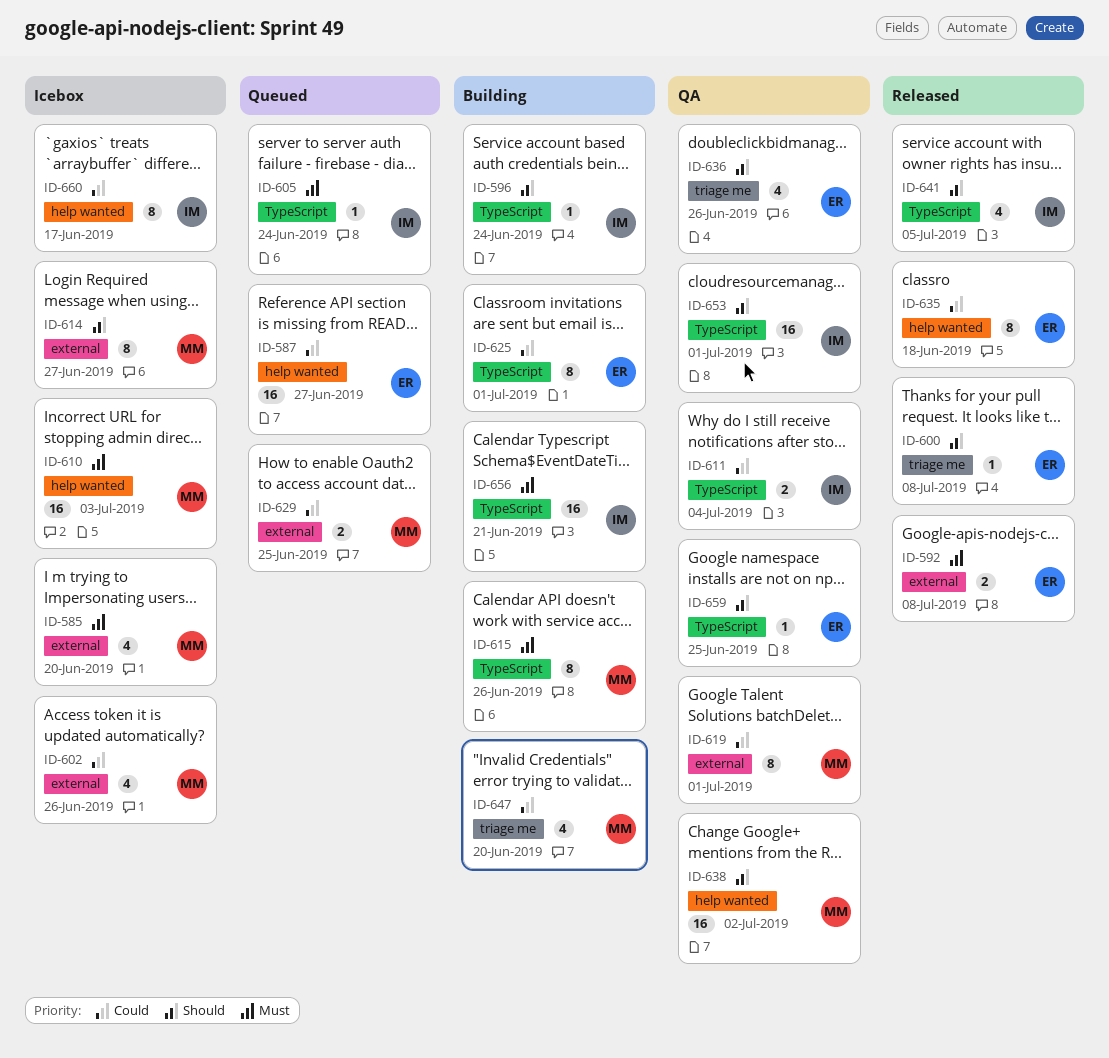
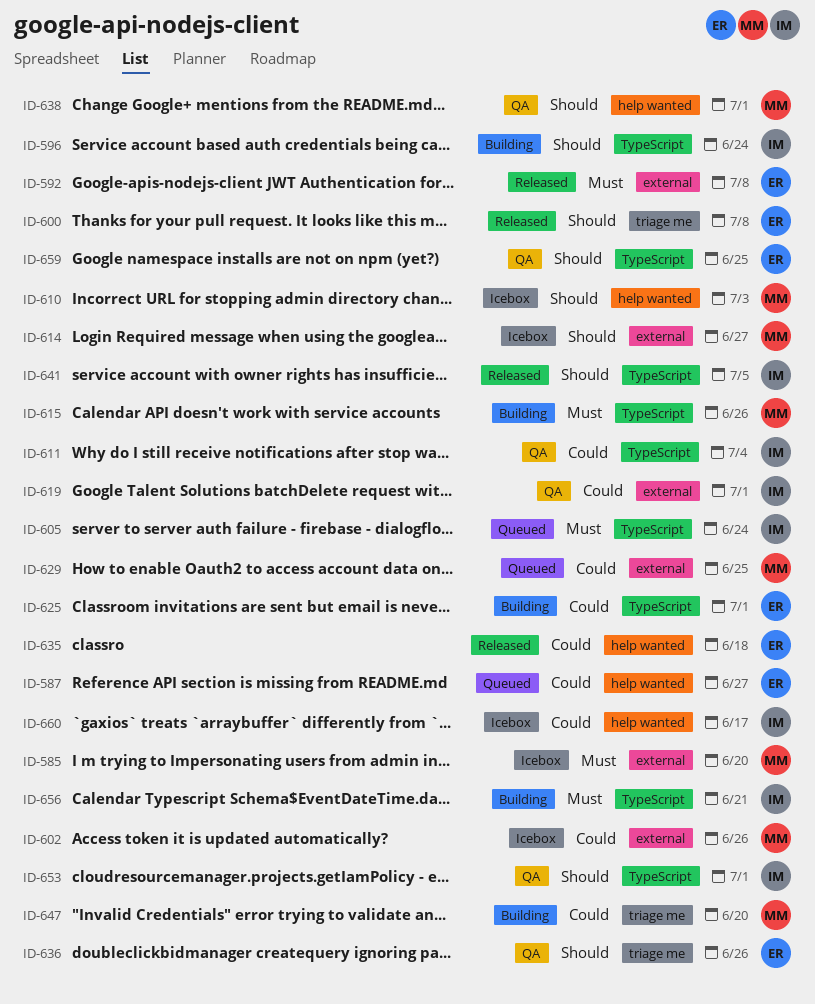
ID-610, priority: Must -> Should
ID-619, owner: MM -> IM
ID-638, due: Jul 2 -> Jul 1

